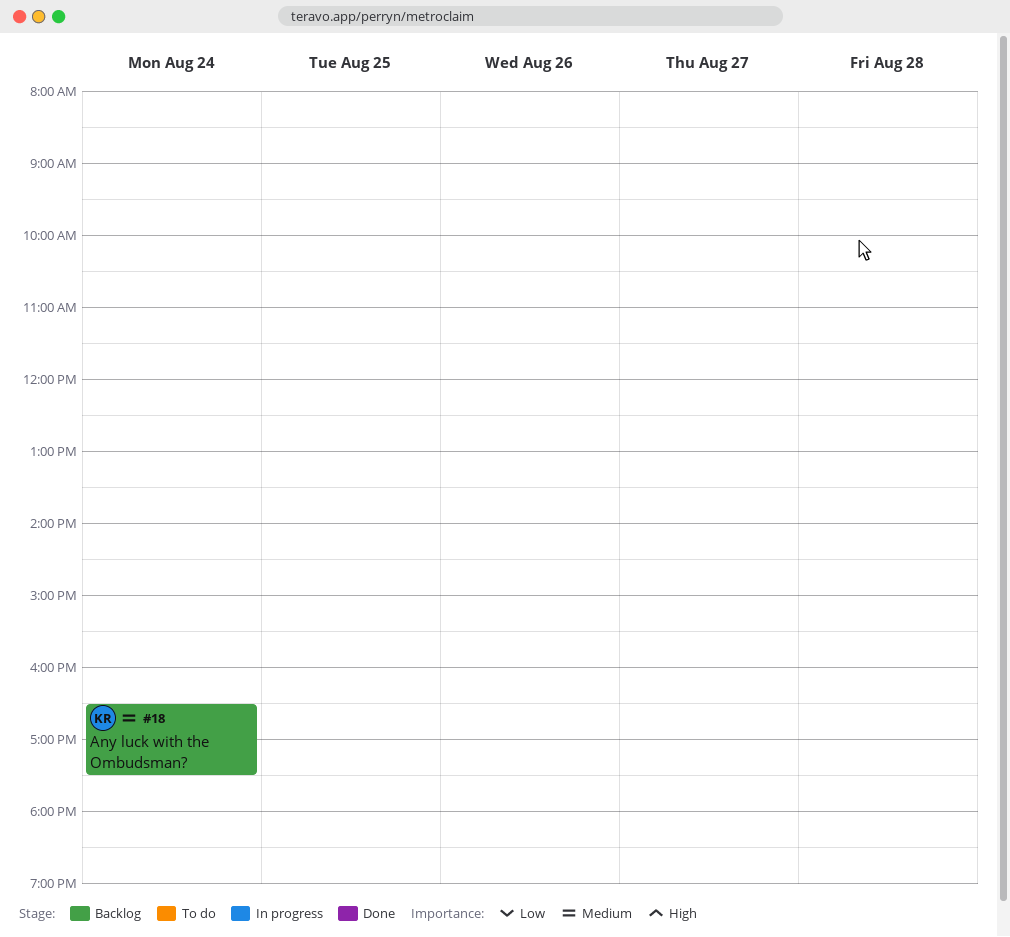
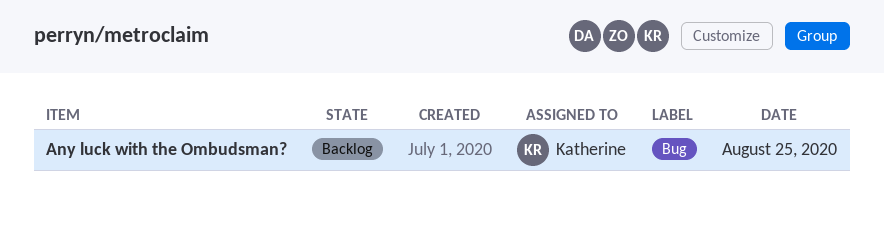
Any luck with the Ombudsman?, day: Aug 24 -> Aug 25

